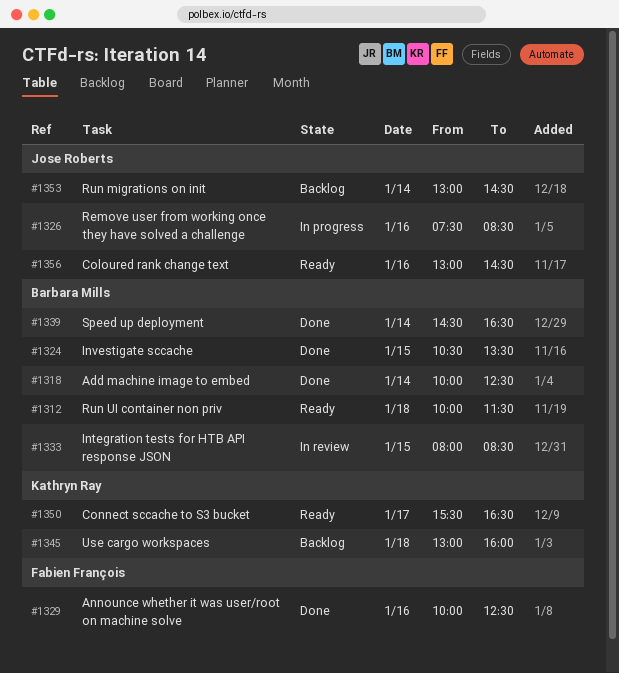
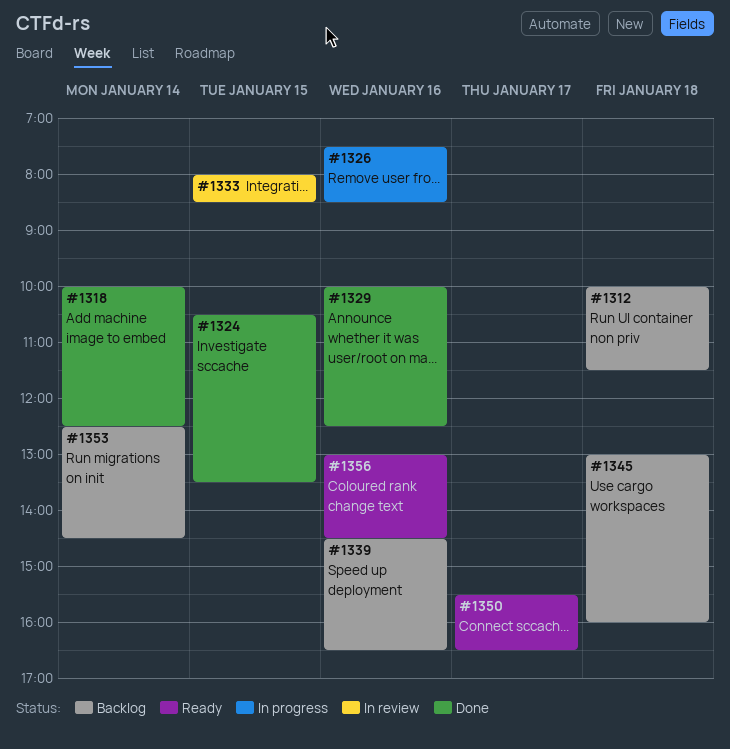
#1312, status: Ready -> Backlog
#1339, status: Done -> Backlog
#1339, day: Jan 14 -> Jan 16
#1353, begins: 13:00 -> 12:30

